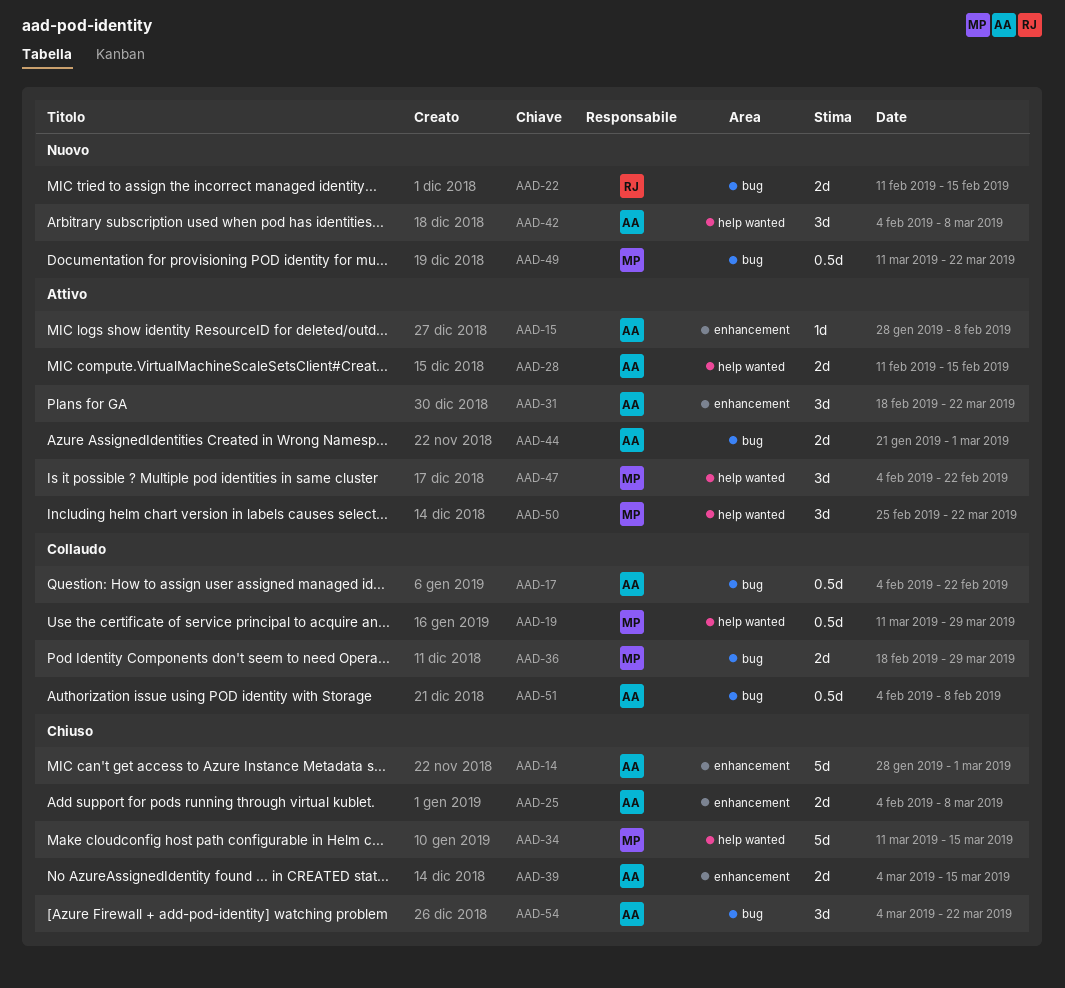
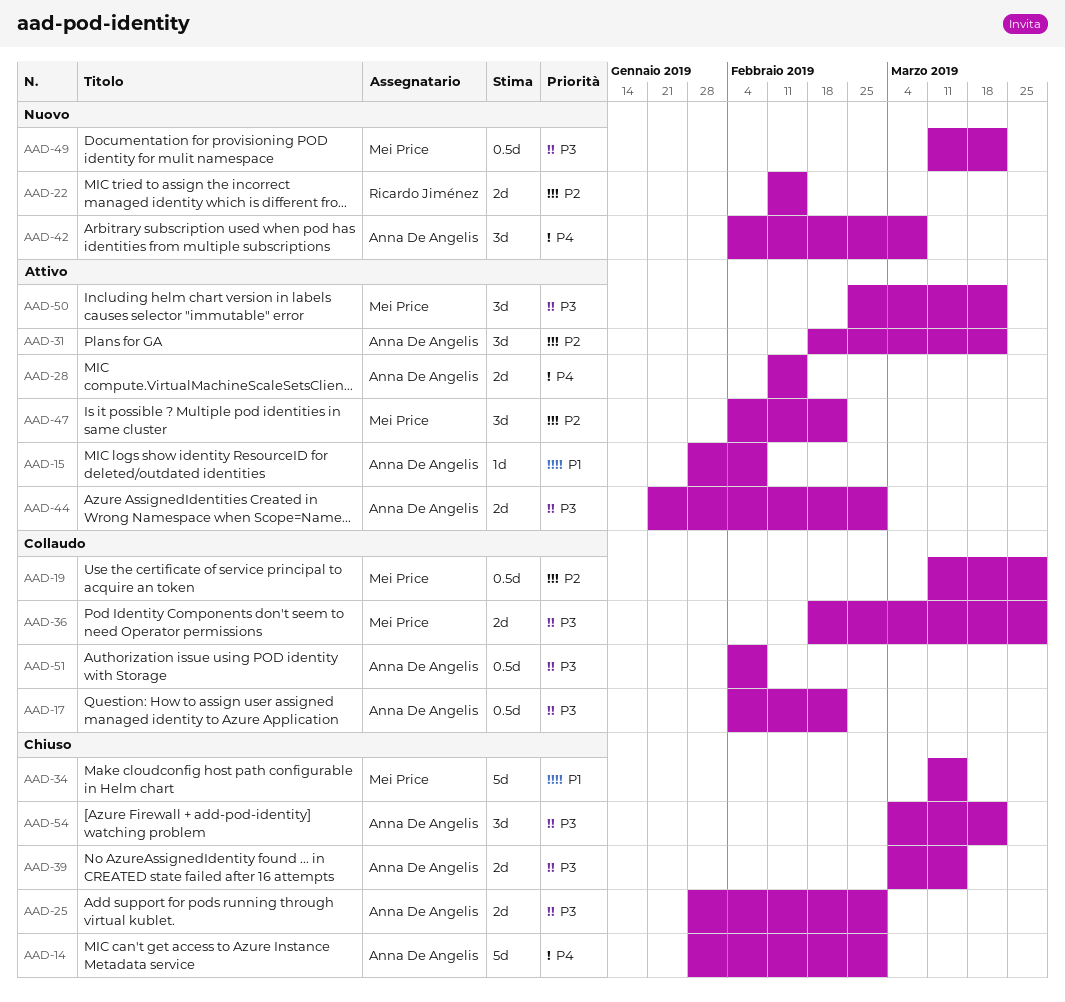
AAD-25, start: Feb 4 -> Jan 28
AAD-25, due: Mar 8 -> Mar 1

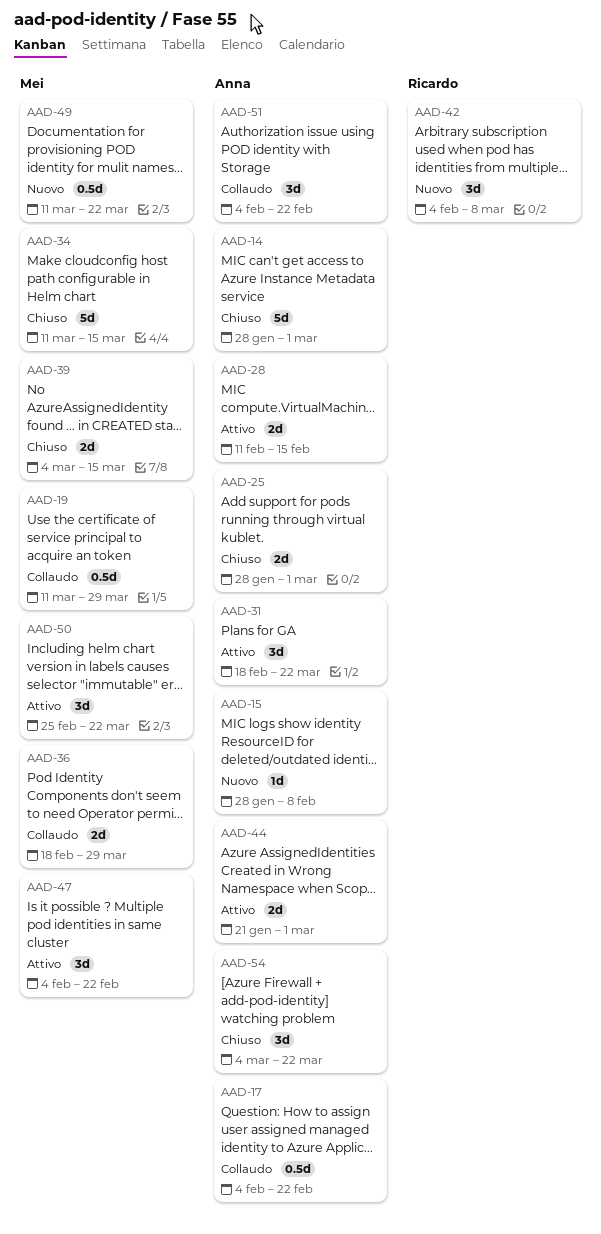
AAD-15, status: Attivo -> Nuovo
AAD-22: present -> none
AAD-39, owner: Anna De Angelis -> Mei Price
AAD-42, owner: Anna De Angelis -> Ricardo Jiménez
AAD-51, estimate: 0.5d -> 3d
AAD-51, due: Feb 8 -> Feb 22

